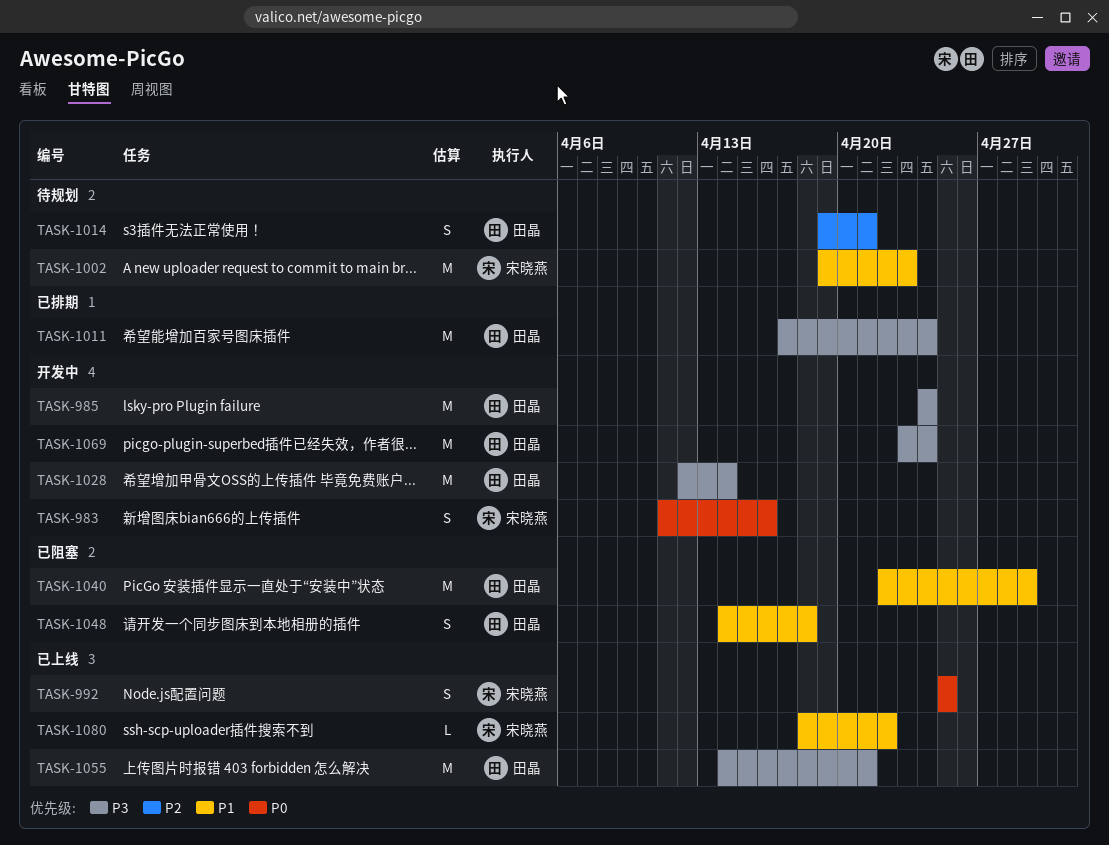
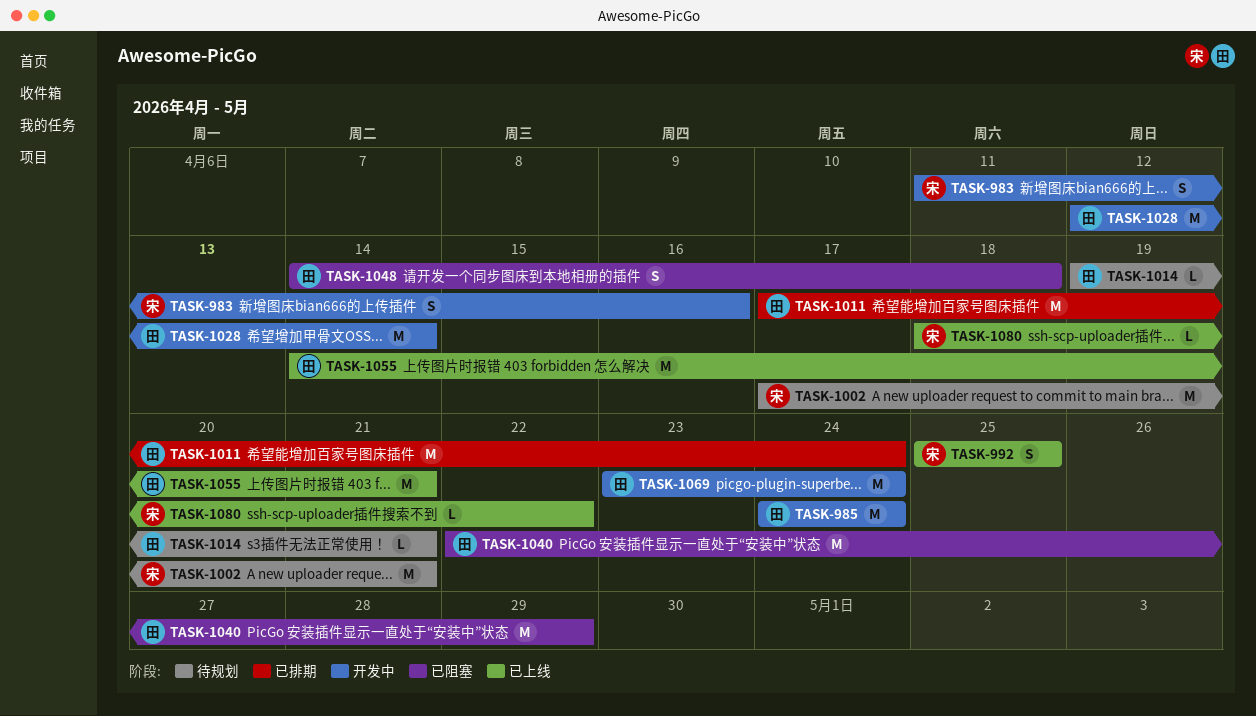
TASK-1002, start: Apr 19 -> Apr 17
TASK-1002, due: Apr 23 -> Apr 21
TASK-1014, estimate: S -> L

